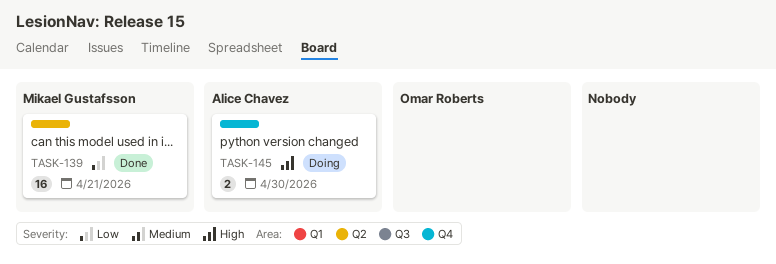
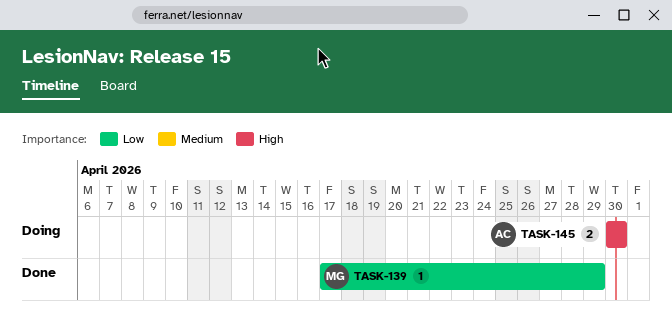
TASK-139, estimate: 16 -> 1
TASK-139, due: Apr 21 -> Apr 29

